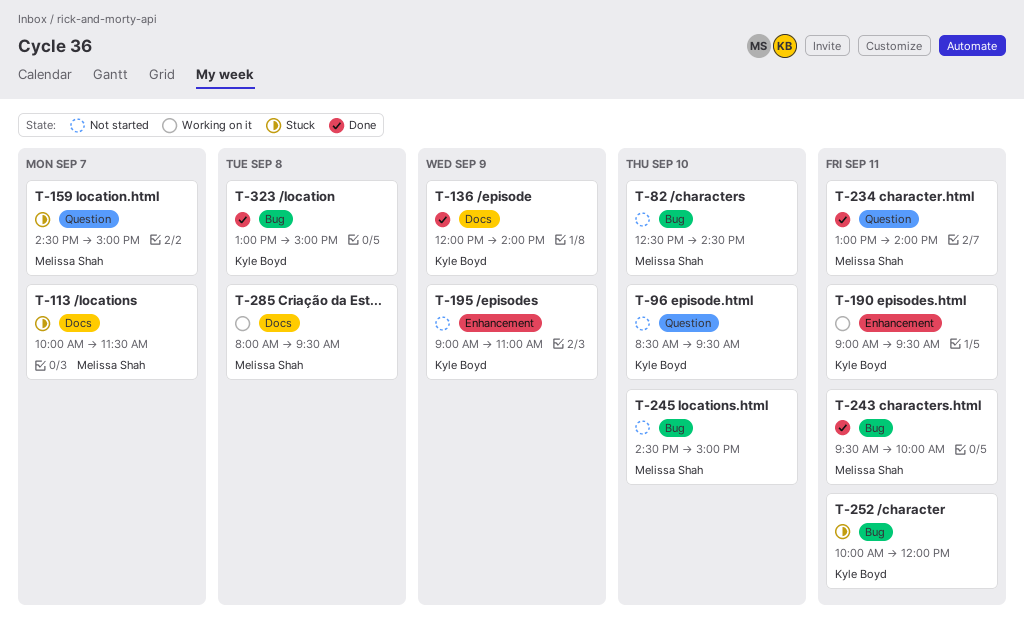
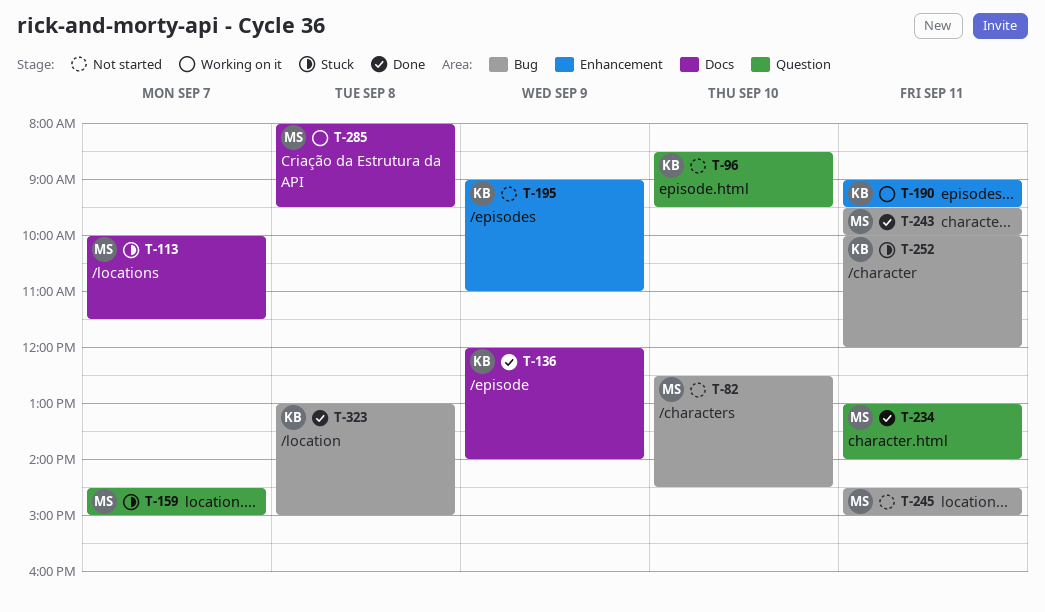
T-245, day: Sep 10 -> Sep 11

